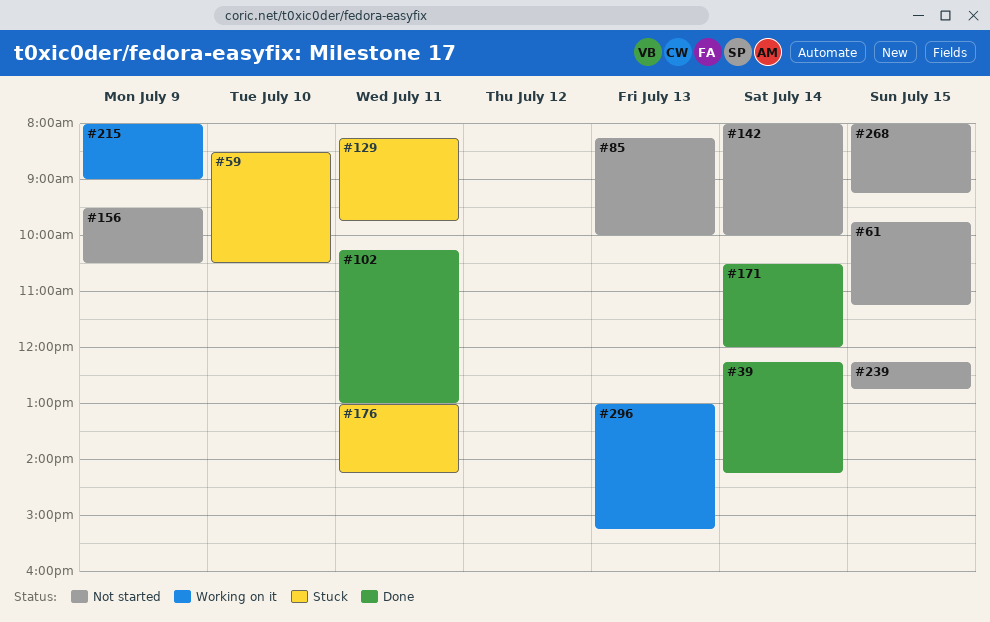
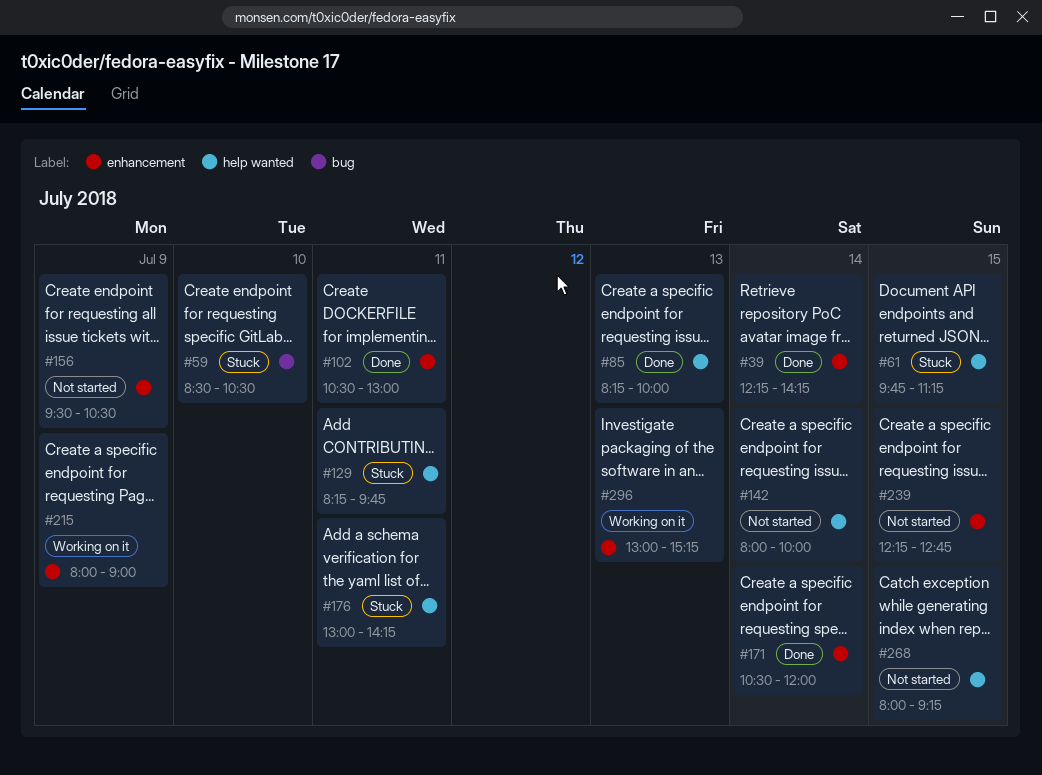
#61, status: Not started -> Stuck
#85, status: Not started -> Done
#102, begins: 10:15 -> 10:30

